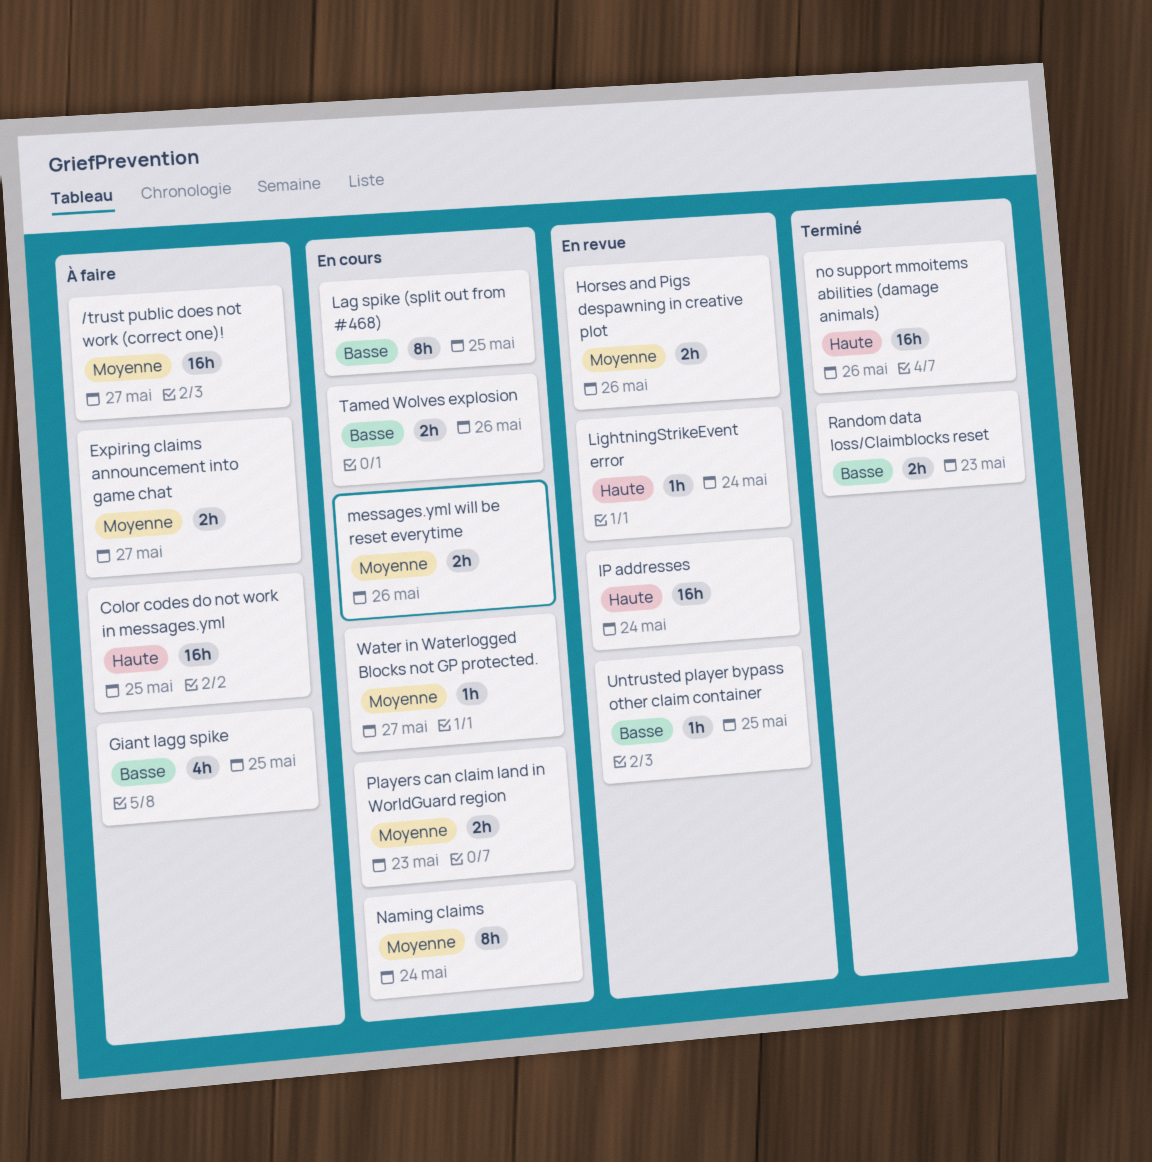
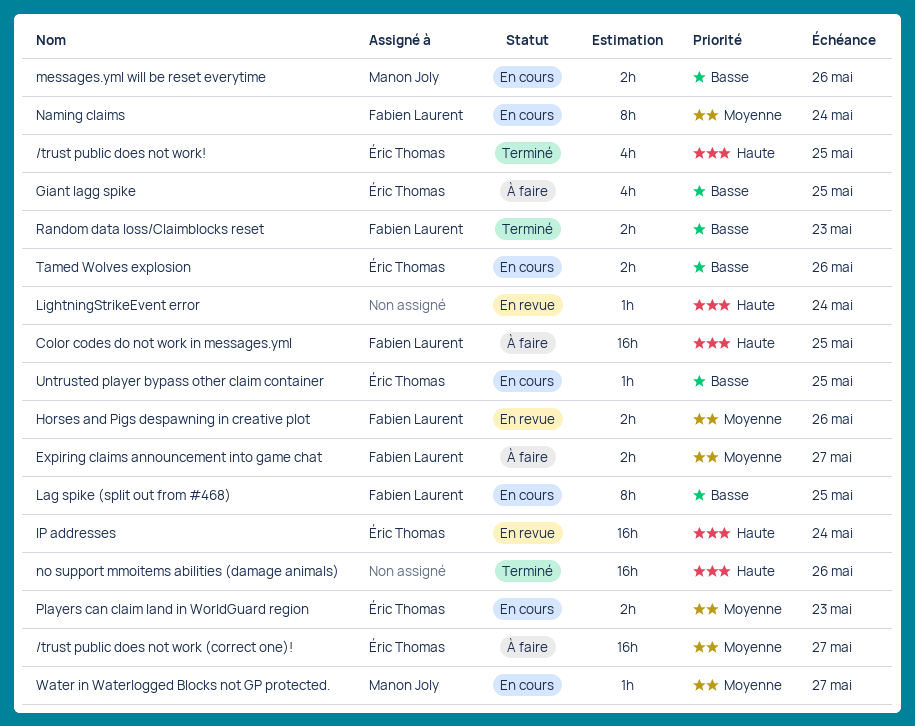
/trust public does not work!: none -> present
messages.yml will be reset everytime, priority: Moyenne -> Basse
Untrusted player bypass other claim container, status: En revue -> En cours

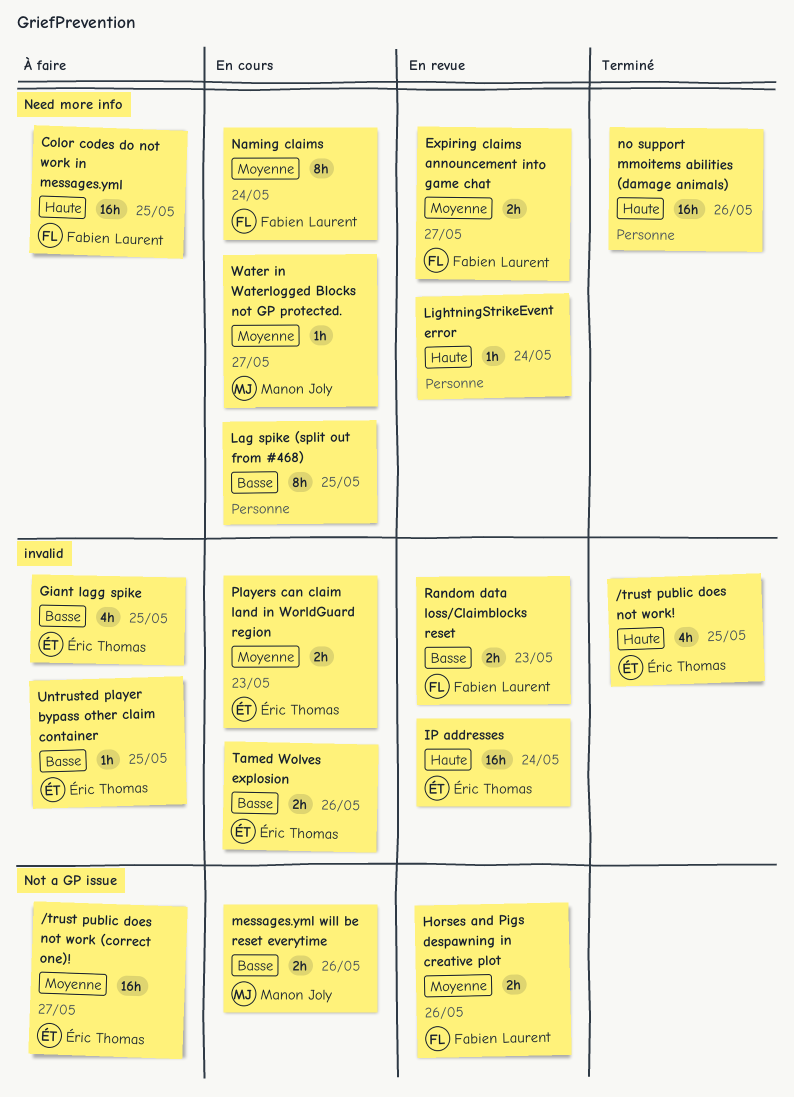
Expiring claims announcement into game chat, status: À faire -> En revue
Lag spike (split out from #468), owner: Fabien Laurent -> none
Random data loss/Claimblocks reset, status: Terminé -> En revue
Untrusted player bypass other claim container, status: En cours -> À faire

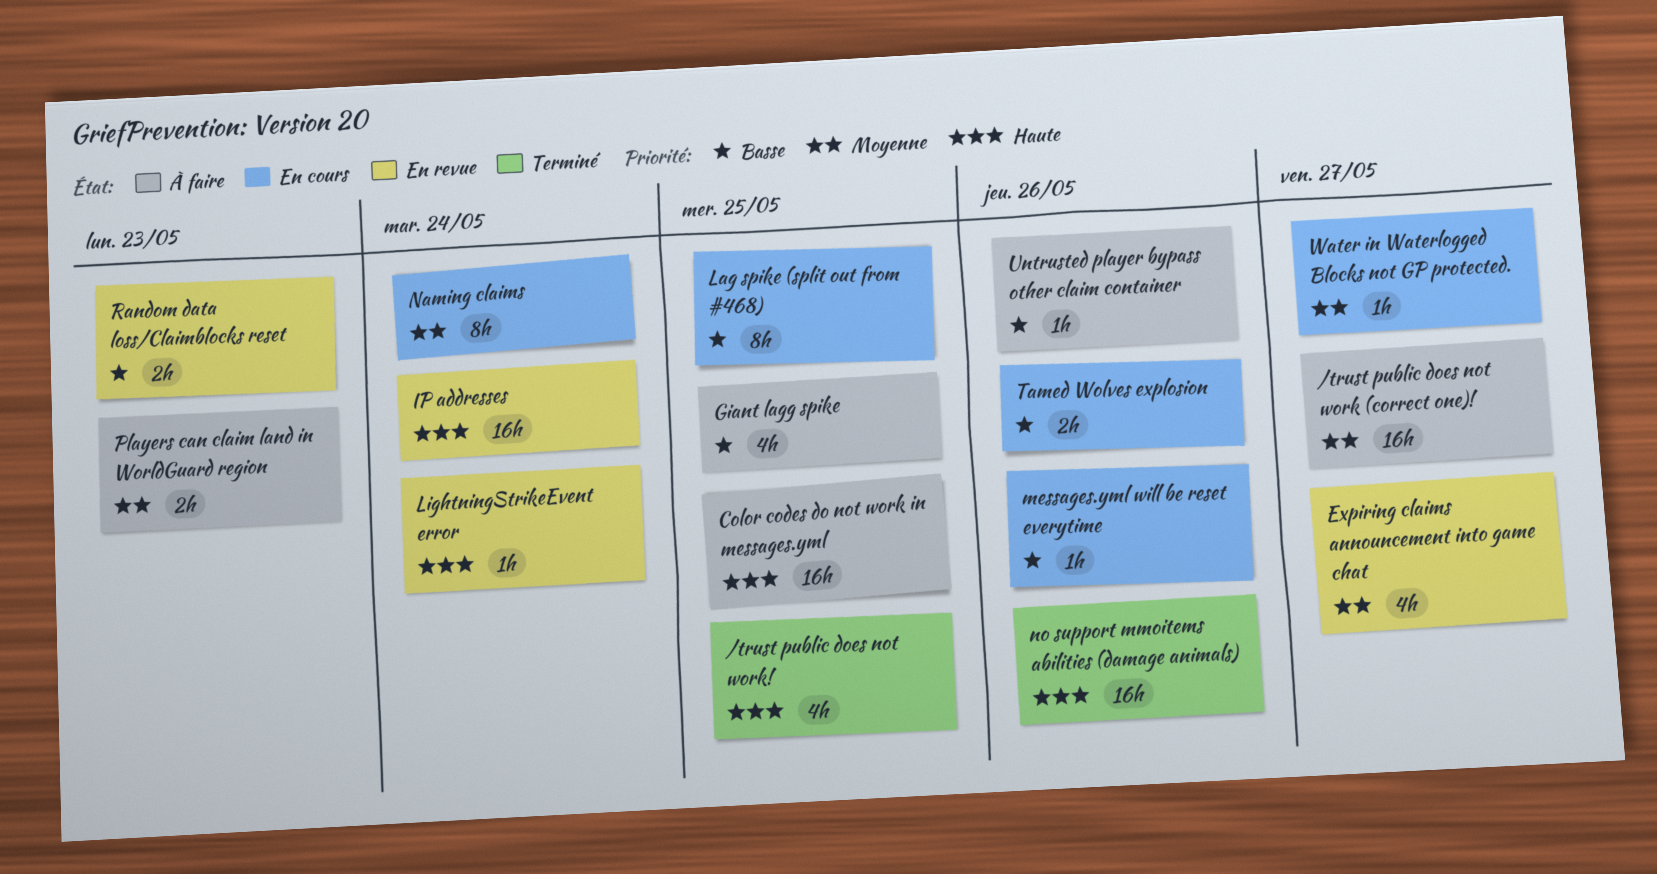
Expiring claims announcement into game chat, estimate: 2h -> 4h
Horses and Pigs despawning in creative plot: present -> none
messages.yml will be reset everytime, estimate: 2h -> 1h
Players can claim land in WorldGuard region, status: En cours -> À faire
Untrusted player bypass other claim container, due: May 25 -> May 26

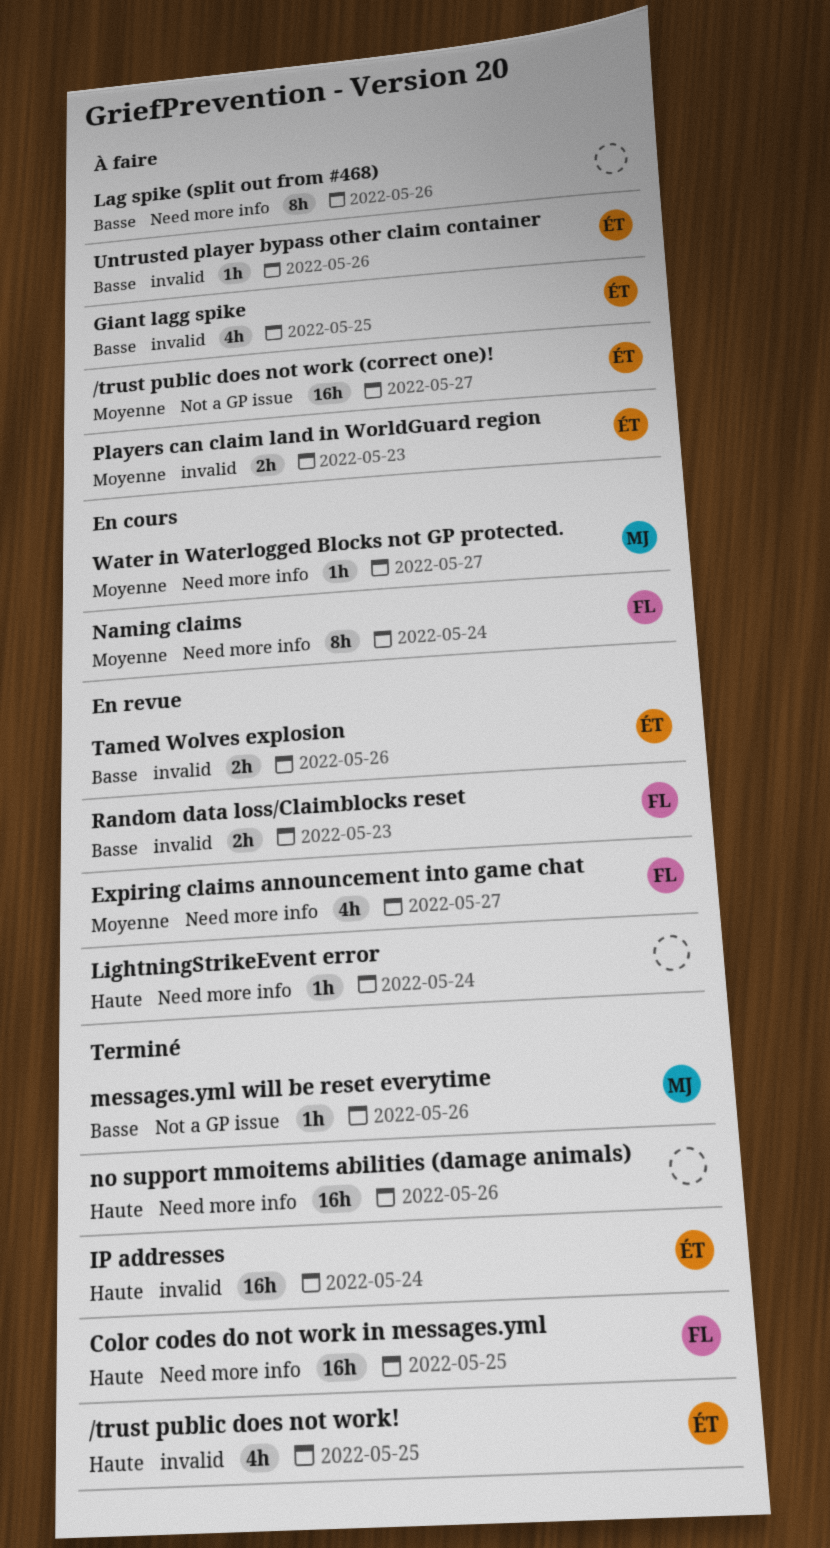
Color codes do not work in messages.yml, status: À faire -> Terminé
IP addresses, status: En revue -> Terminé
Lag spike (split out from #468), status: En cours -> À faire
Lag spike (split out from #468), due: May 25 -> May 26
messages.yml will be reset everytime, status: En cours -> Terminé
Tamed Wolves explosion, status: En cours -> En revue

